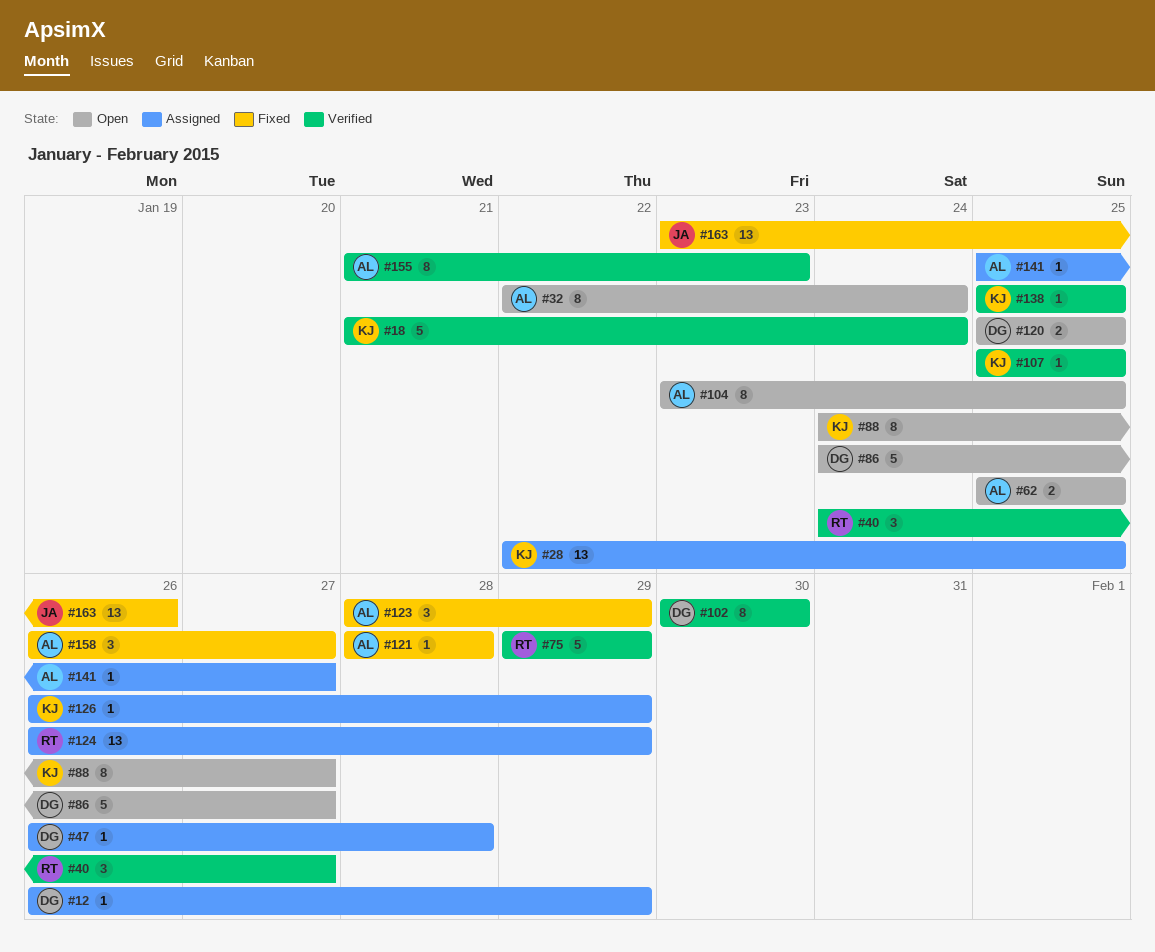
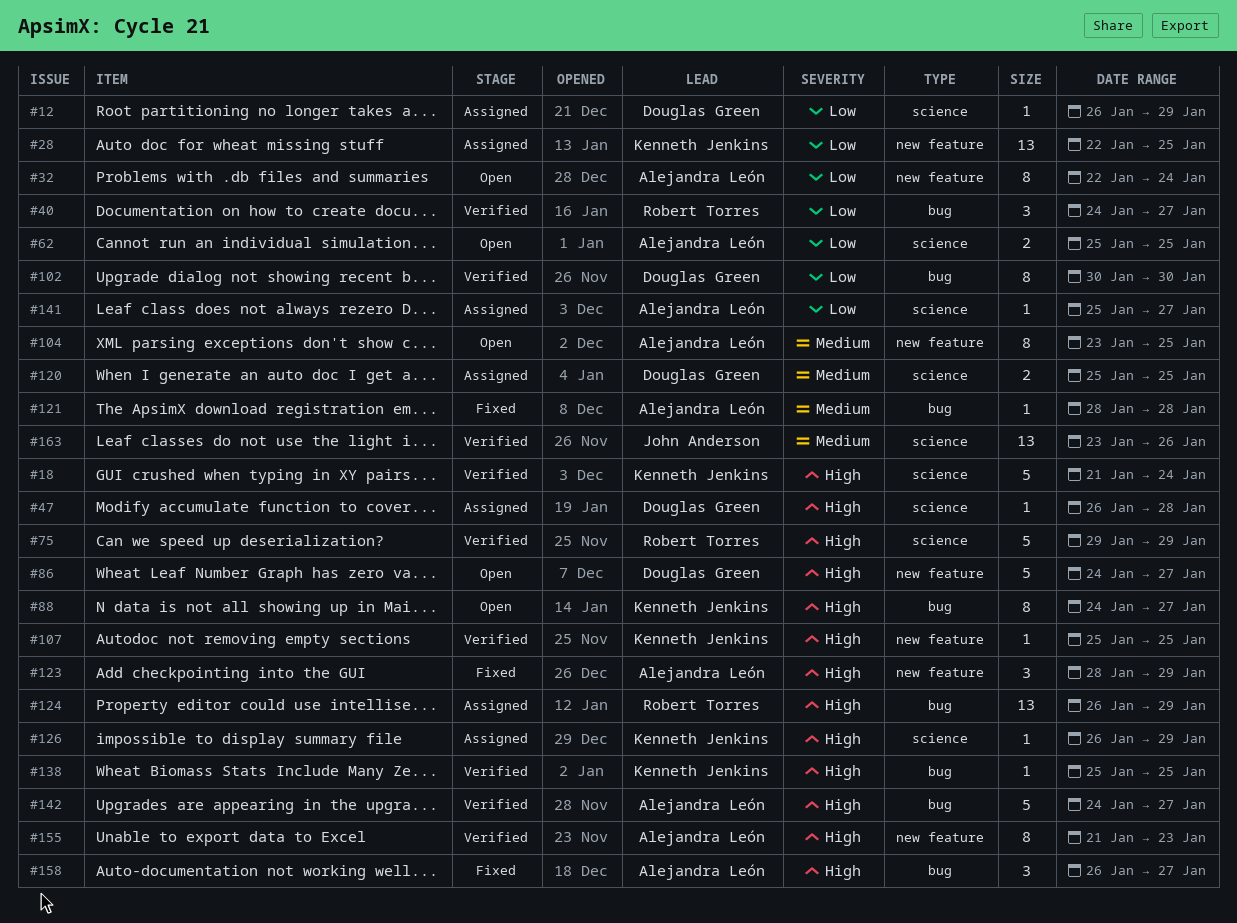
#120, status: Open -> Assigned
#142: none -> present
#163, status: Fixed -> Verified

